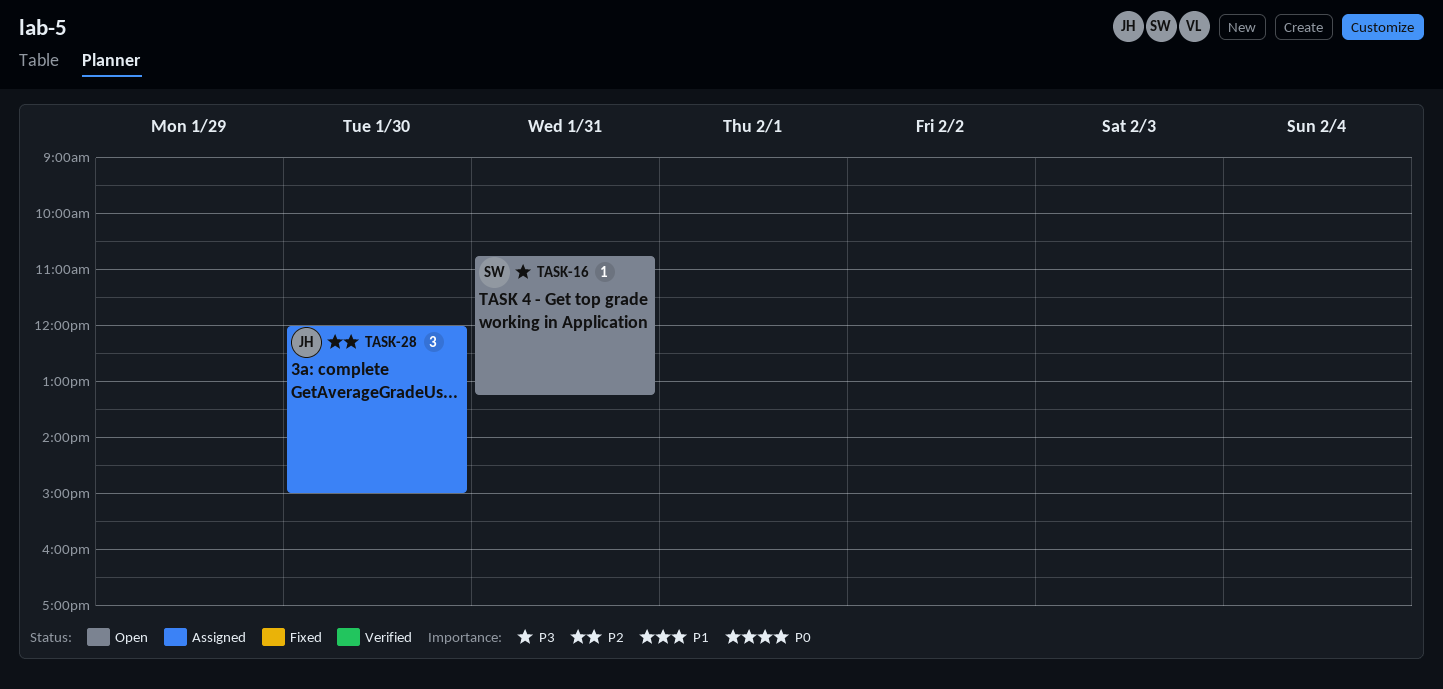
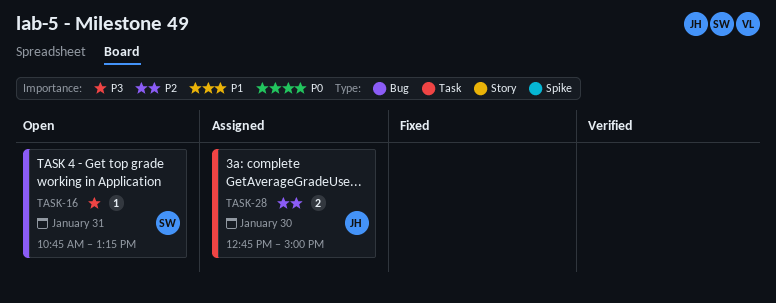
TASK-28, estimate: 3 -> 2
TASK-28, begins: 12:00 -> 12:45

